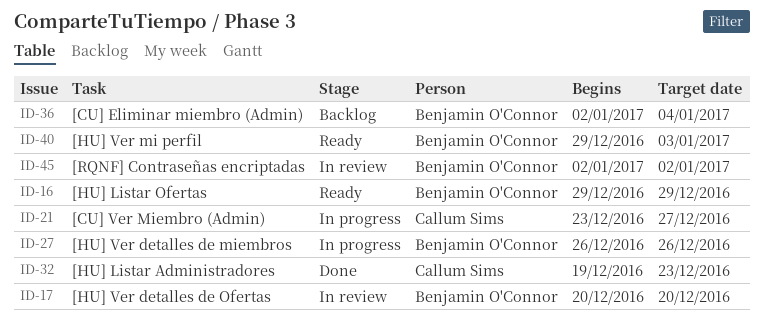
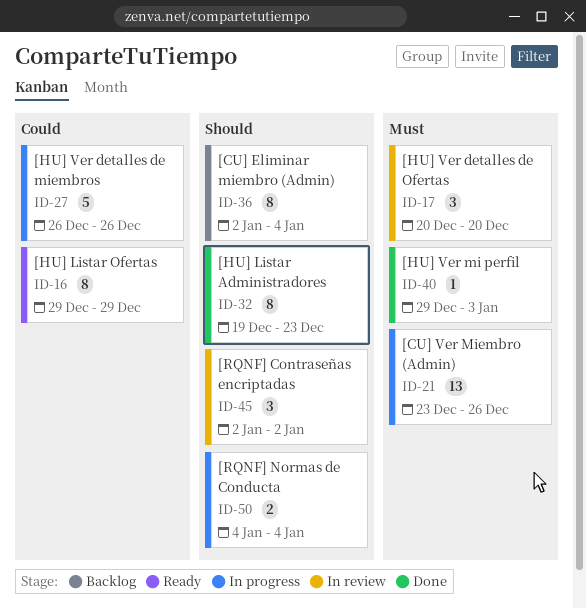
ID-21, due: Dec 27 -> Dec 26
ID-40, status: Ready -> Done
ID-50: none -> present

